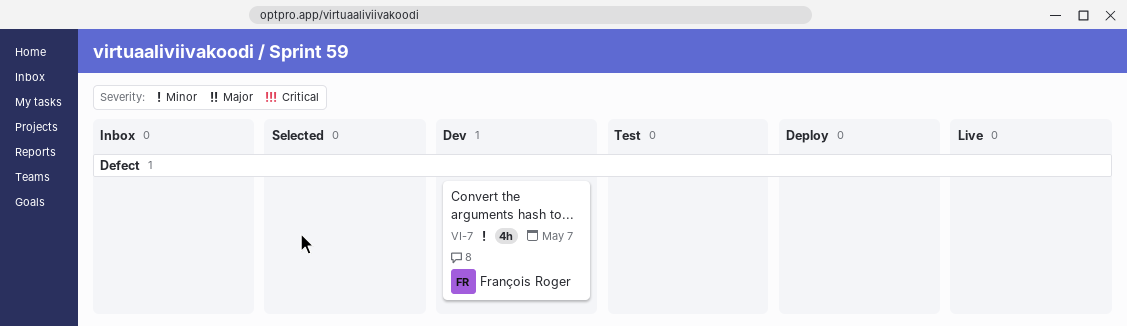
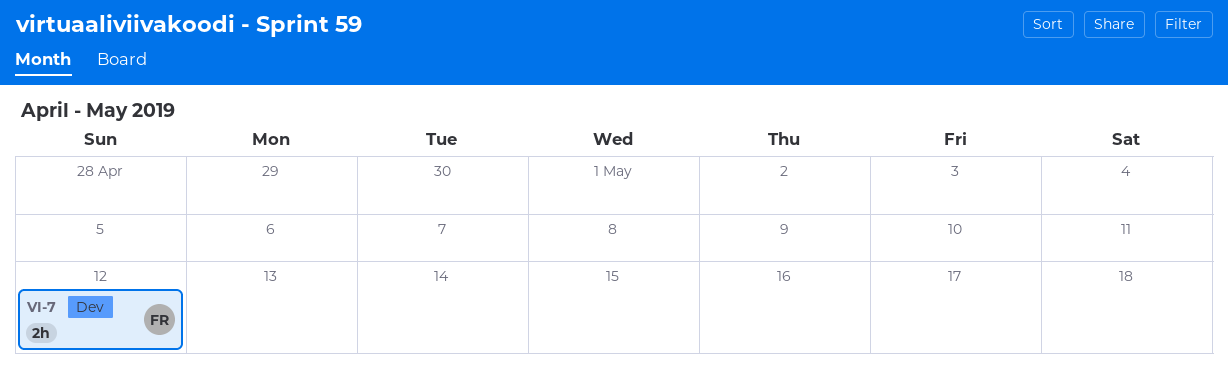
VI-7, estimate: 4h -> 2h
VI-7, due: May 7 -> May 12

